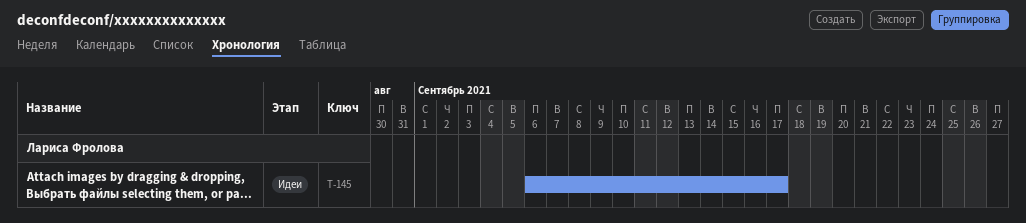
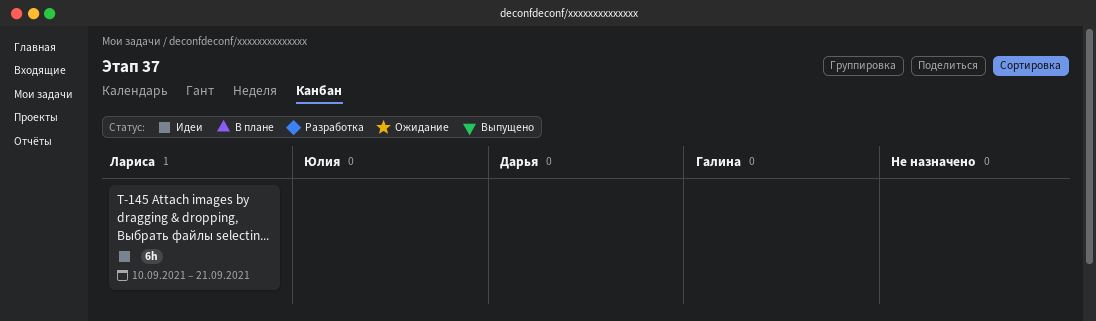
T-145, start: Sep 6 -> Sep 10
T-145, due: Sep 17 -> Sep 21

